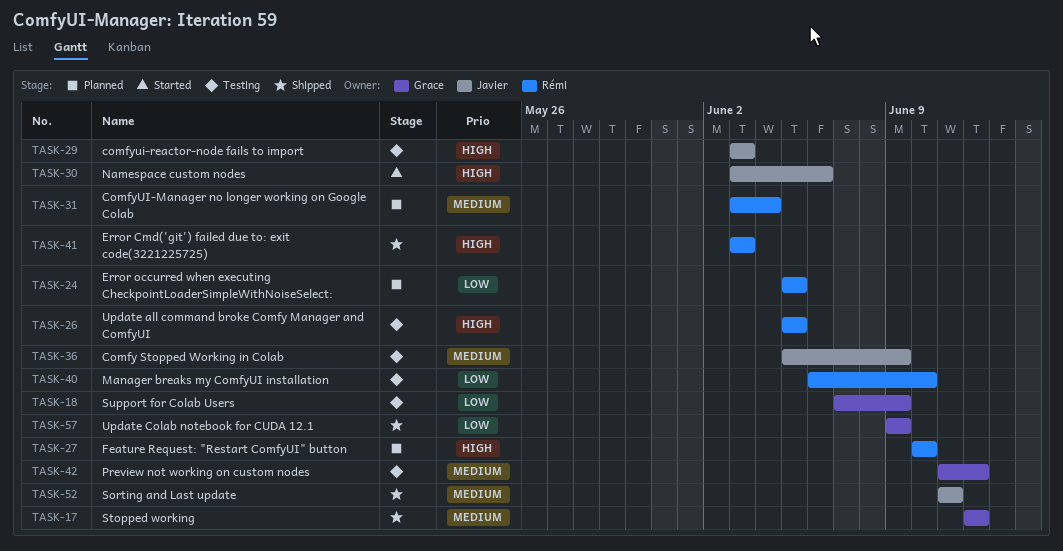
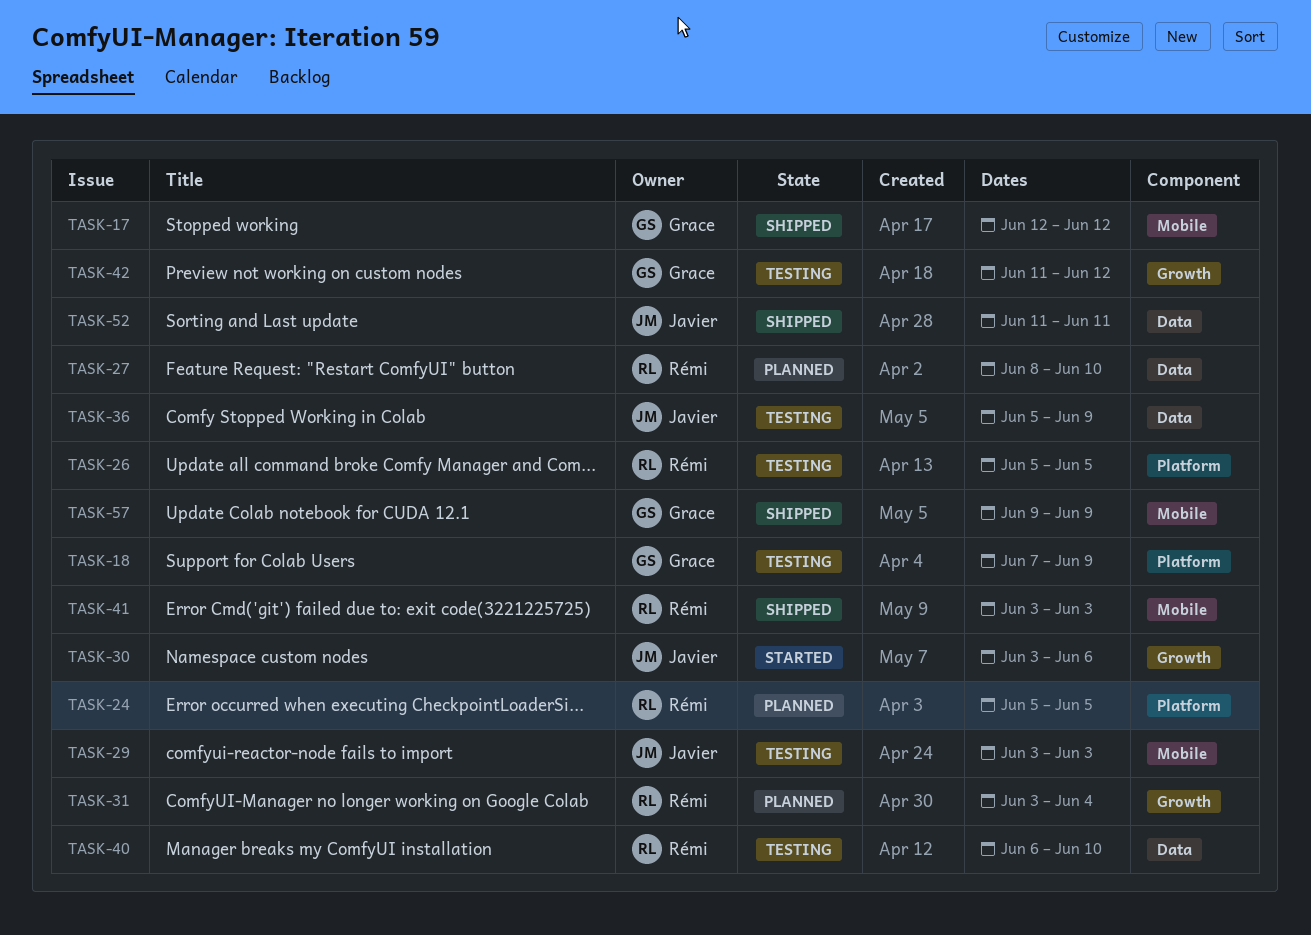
TASK-27, start: Jun 10 -> Jun 8

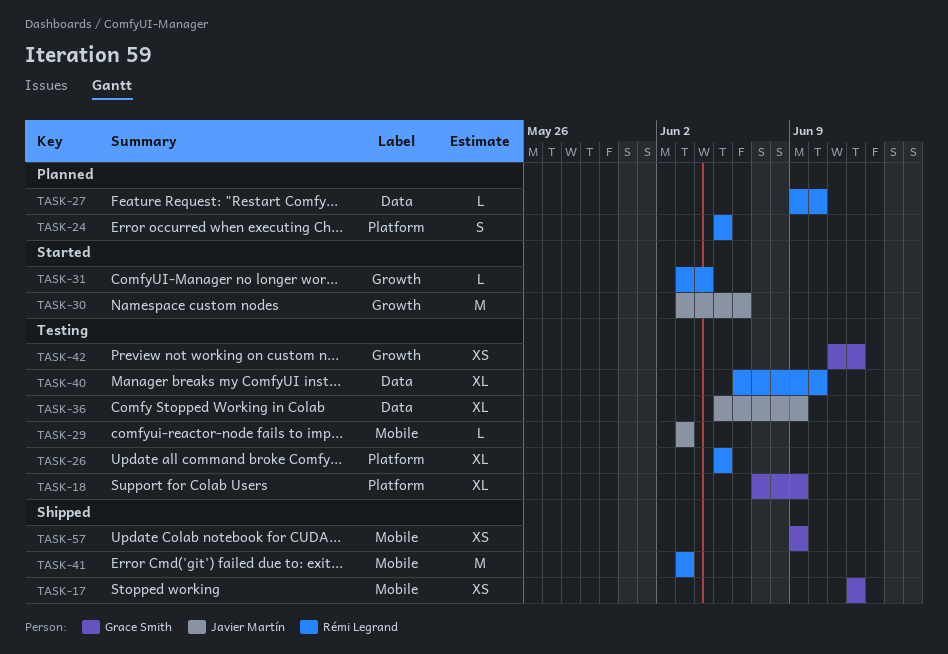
TASK-27, start: Jun 8 -> Jun 9
TASK-31, status: Planned -> Started
TASK-52: present -> none

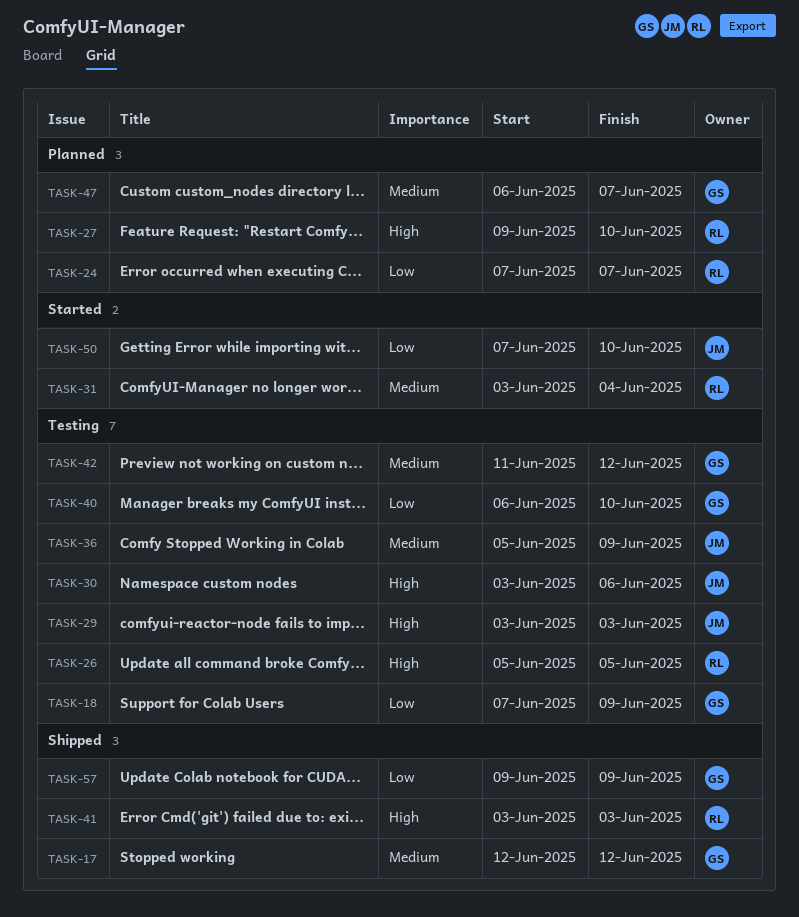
TASK-24, start: Jun 5 -> Jun 7
TASK-24, due: Jun 5 -> Jun 7
TASK-30, status: Started -> Testing
TASK-40, owner: Rémi Legrand -> Grace Smith
TASK-47: none -> present
TASK-50: none -> present

